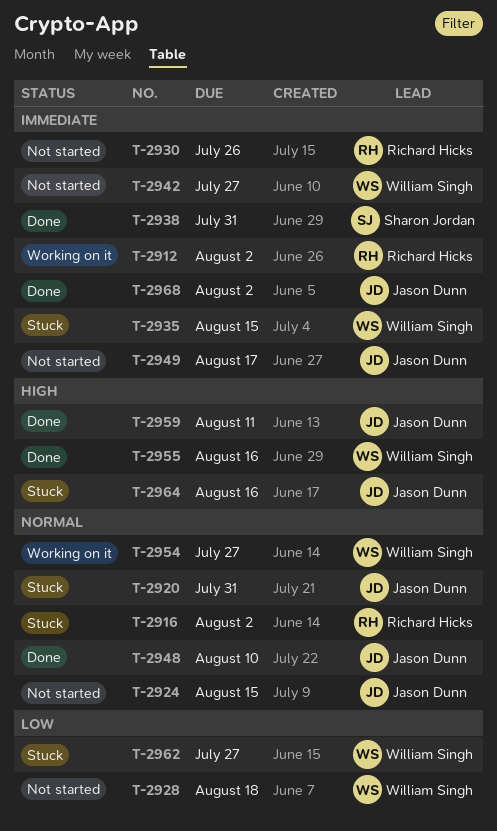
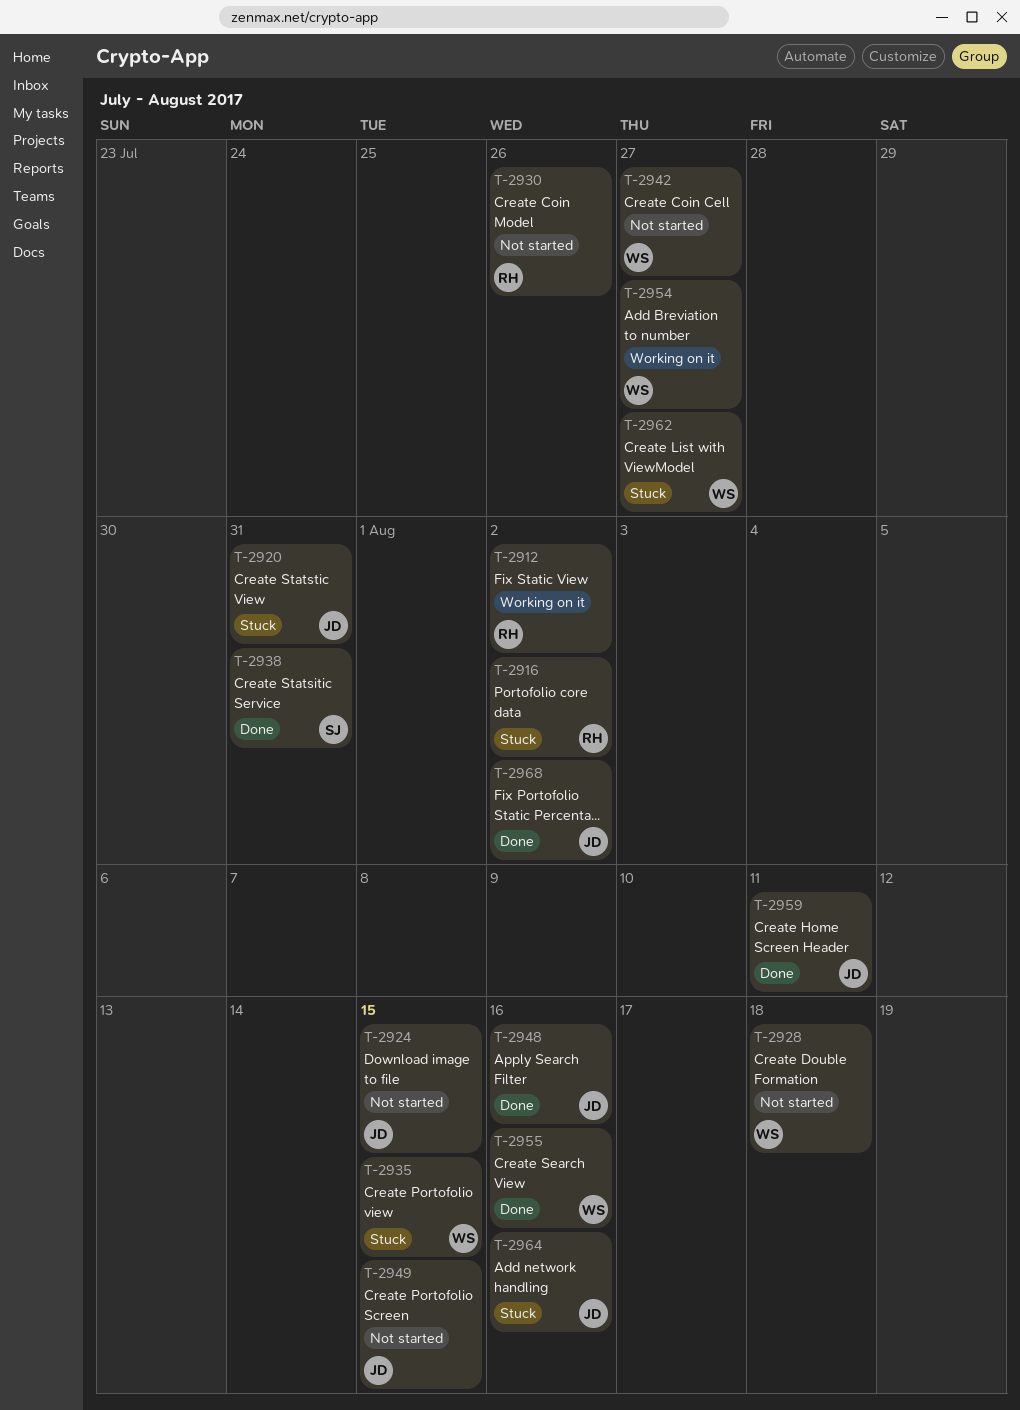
T-2948, due: Aug 10 -> Aug 16
T-2949, due: Aug 17 -> Aug 15

